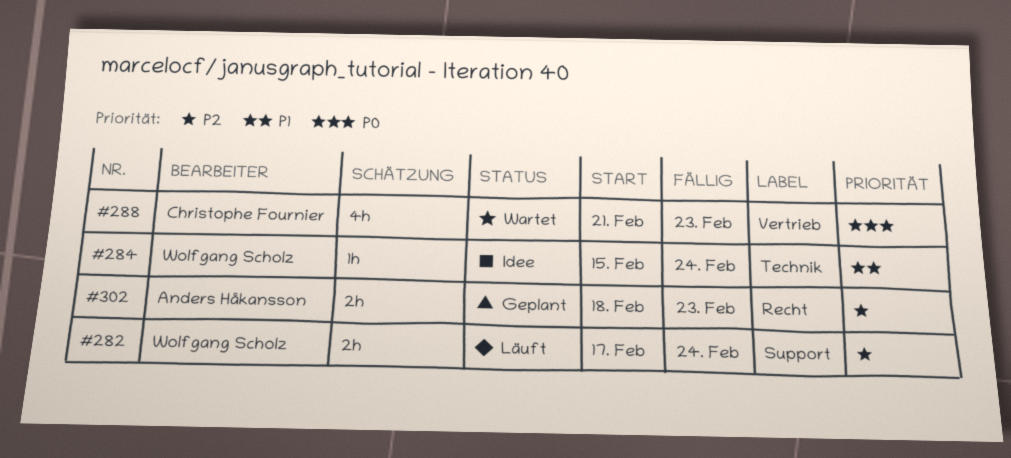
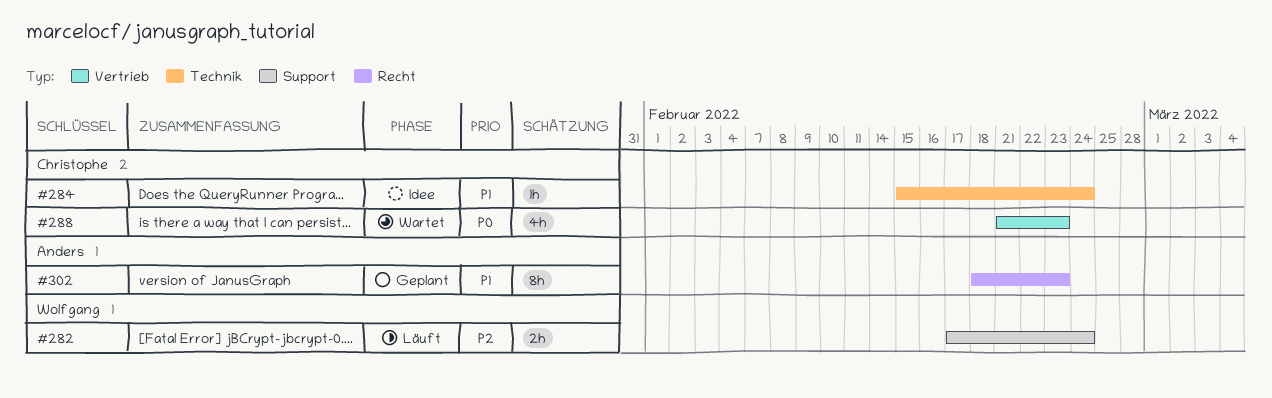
#284, owner: Wolfgang Scholz -> Christophe Fournier
#302, priority: P2 -> P1
#302, estimate: 2h -> 8h

